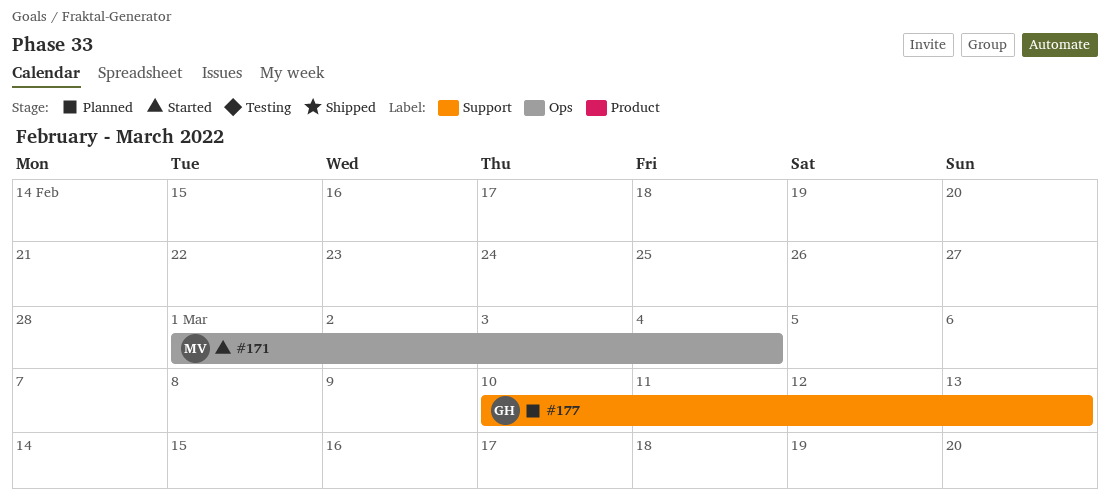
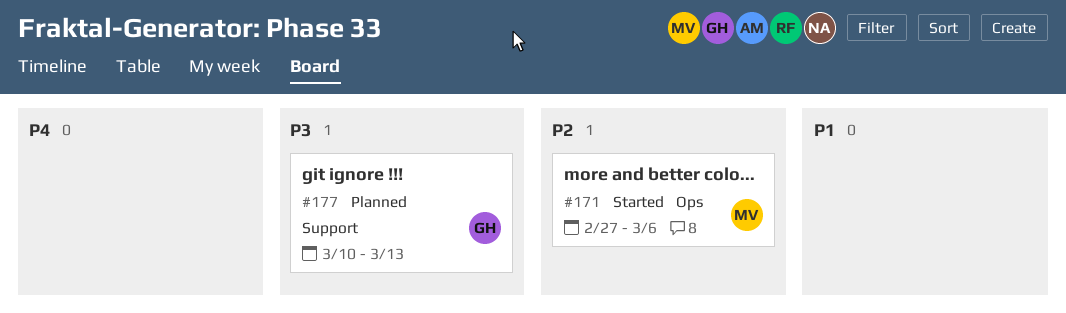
#171, start: Mar 1 -> Feb 27
#171, due: Mar 4 -> Mar 6

